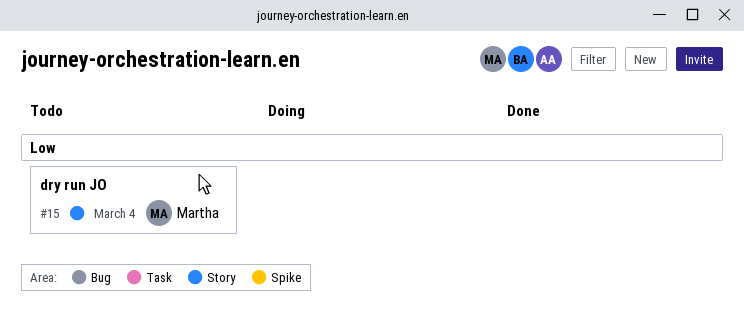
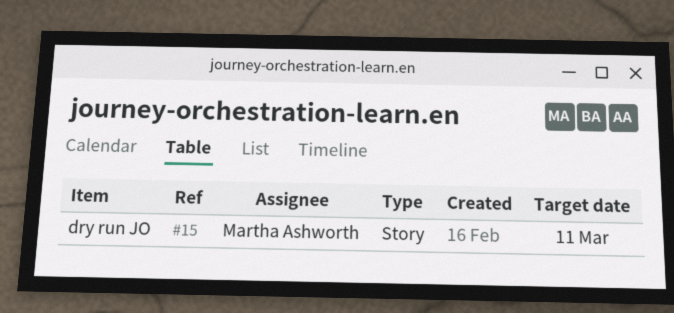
#15, due: Mar 4 -> Mar 11

